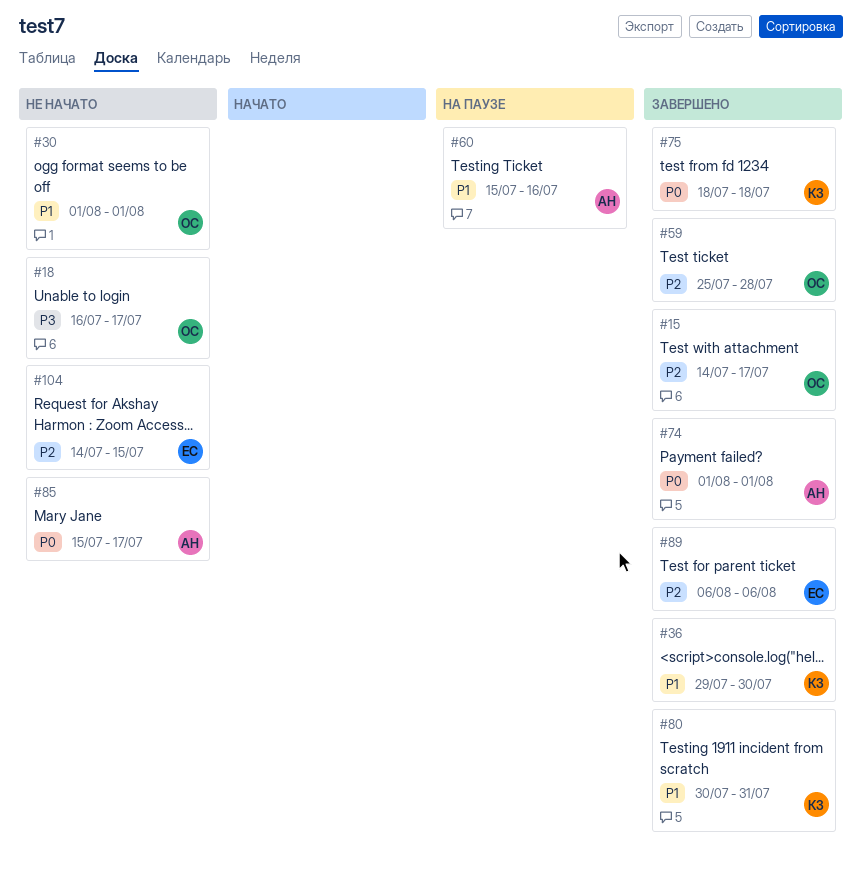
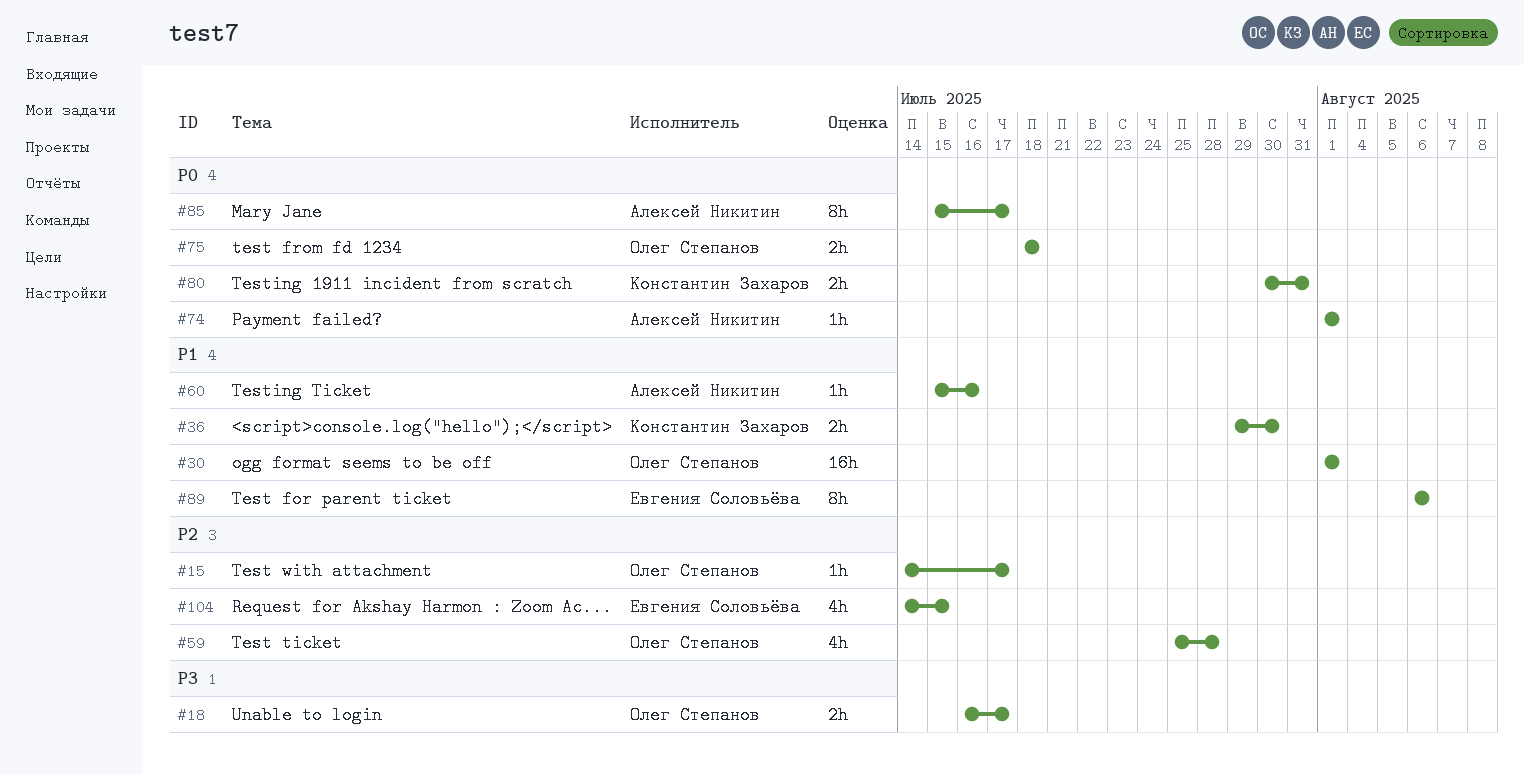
#75, owner: Константин Захаров -> Олег Степанов
#80, priority: P1 -> P0
#89, priority: P2 -> P1

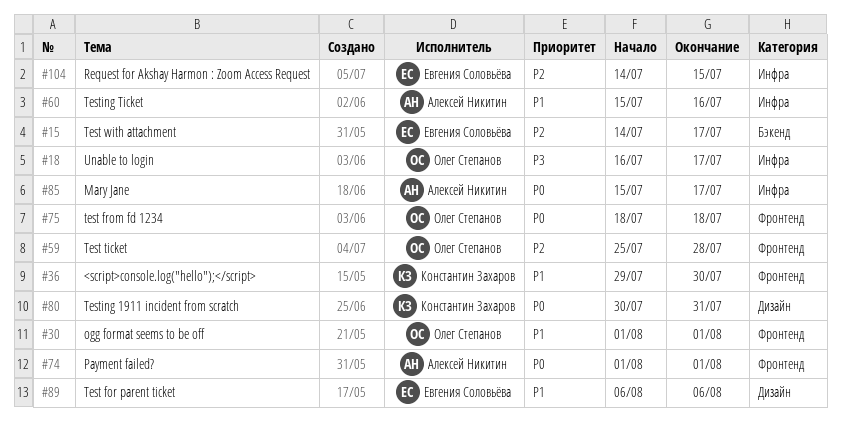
#15, owner: Олег Степанов -> Евгения Соловьёва

